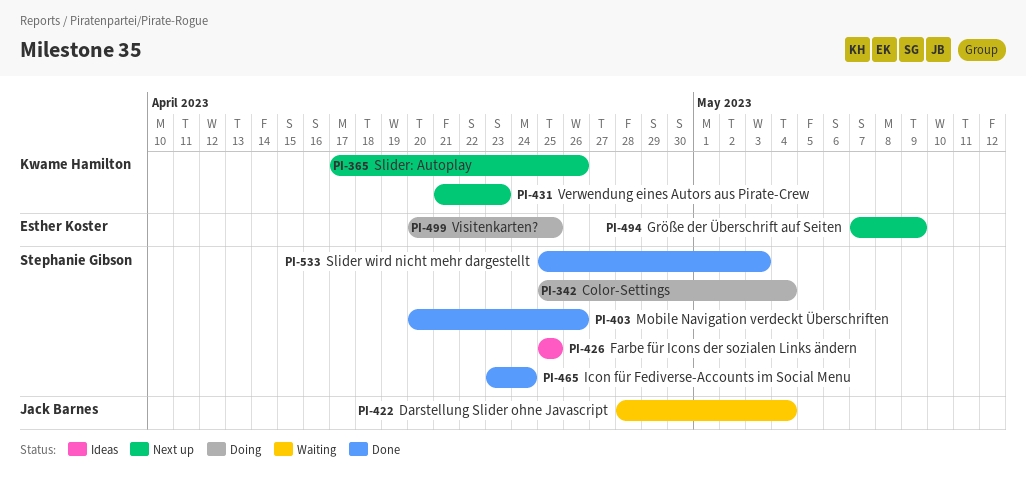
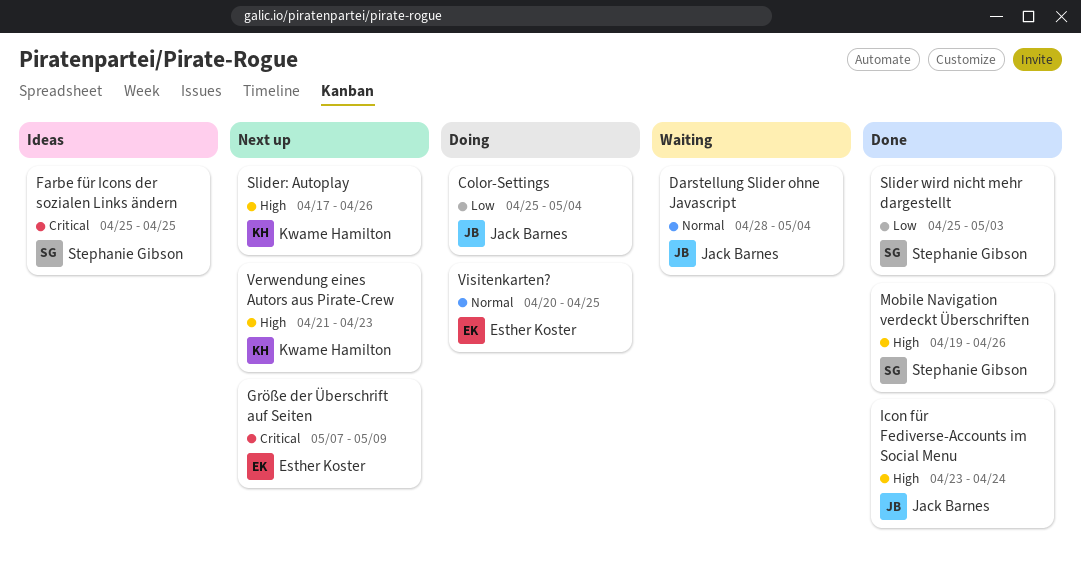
Color-Settings, owner: Stephanie Gibson -> Jack Barnes
Icon für Fediverse-Accounts im Social Menu, owner: Stephanie Gibson -> Jack Barnes
Mobile Navigation verdeckt Überschriften, start: Apr 20 -> Apr 19

